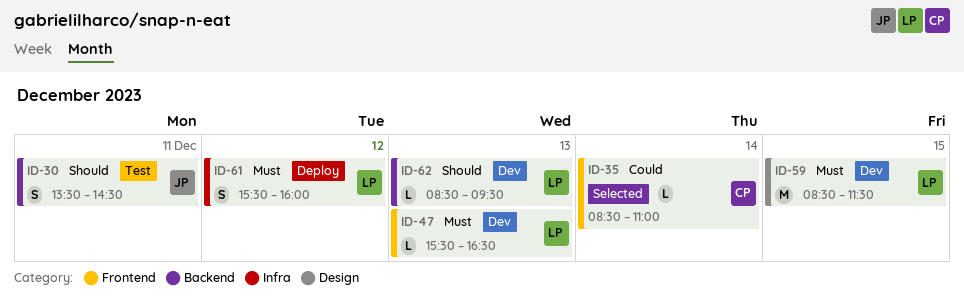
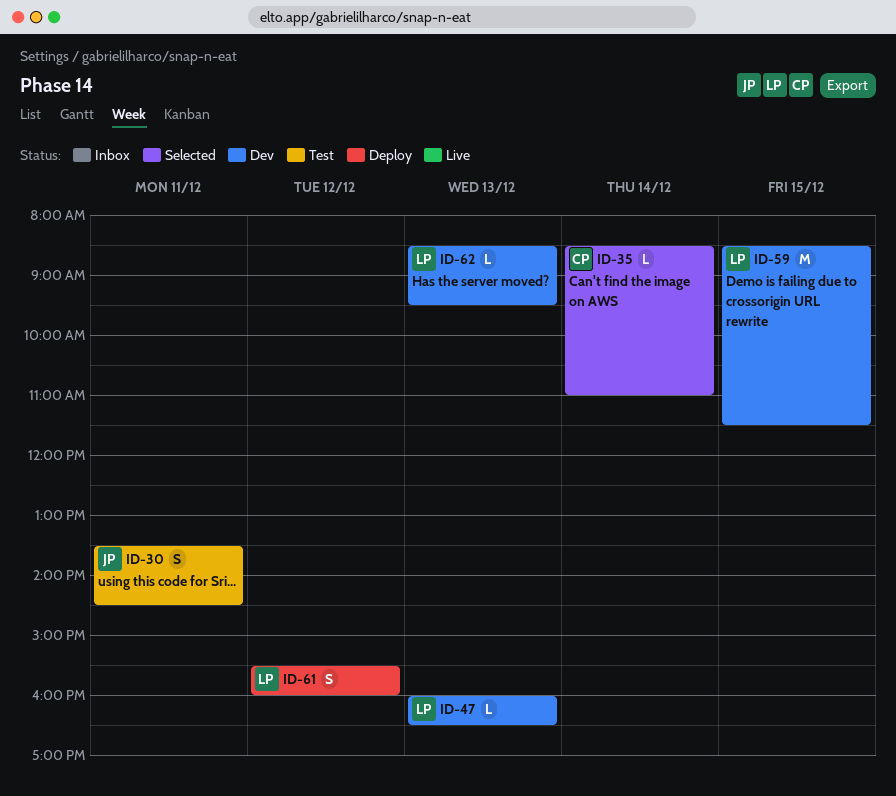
ID-47, begins: 15:30 -> 16:00

